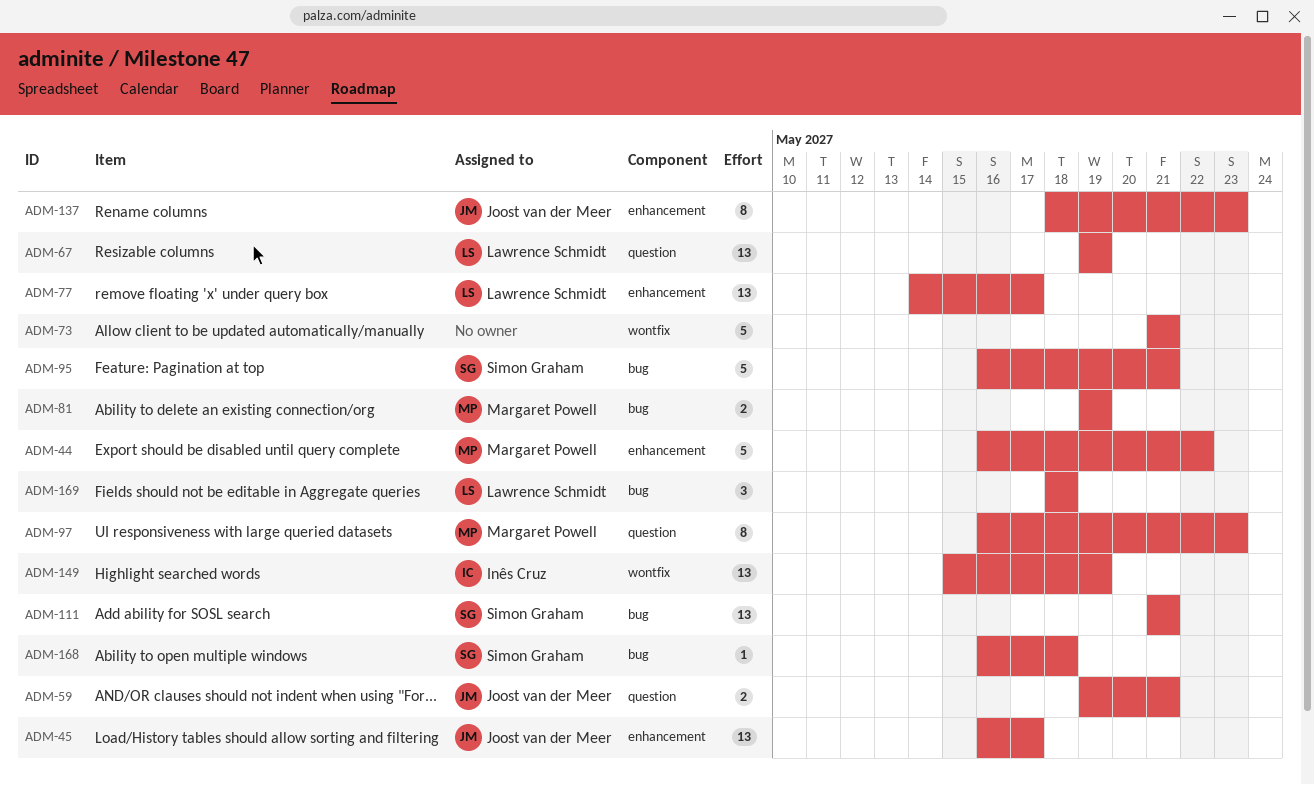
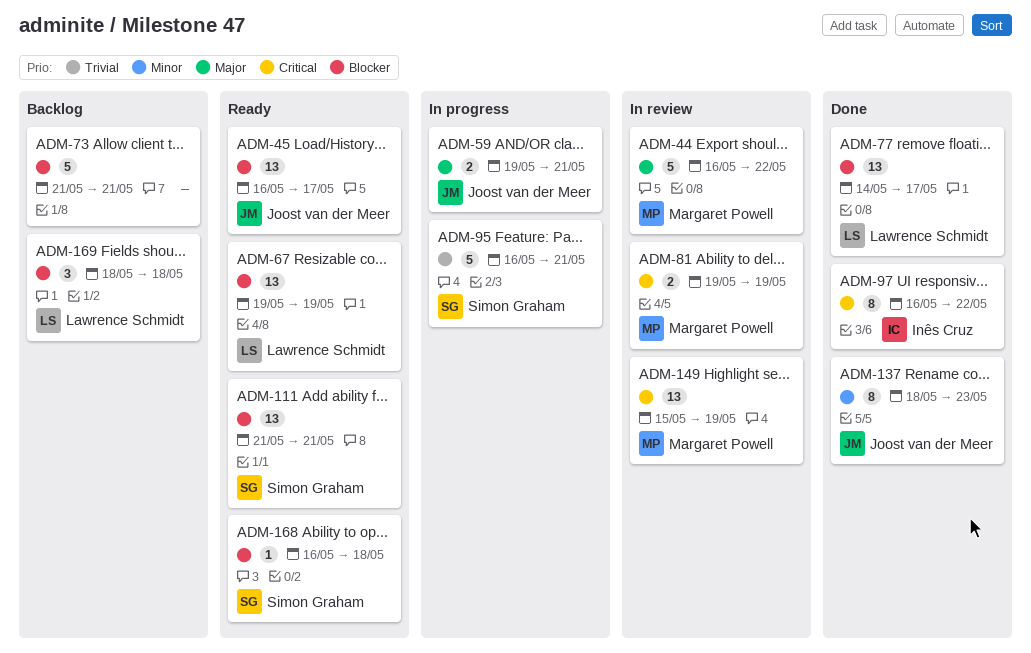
ADM-97, owner: Margaret Powell -> Inês Cruz
ADM-97, due: May 23 -> May 22
ADM-149, owner: Inês Cruz -> Margaret Powell

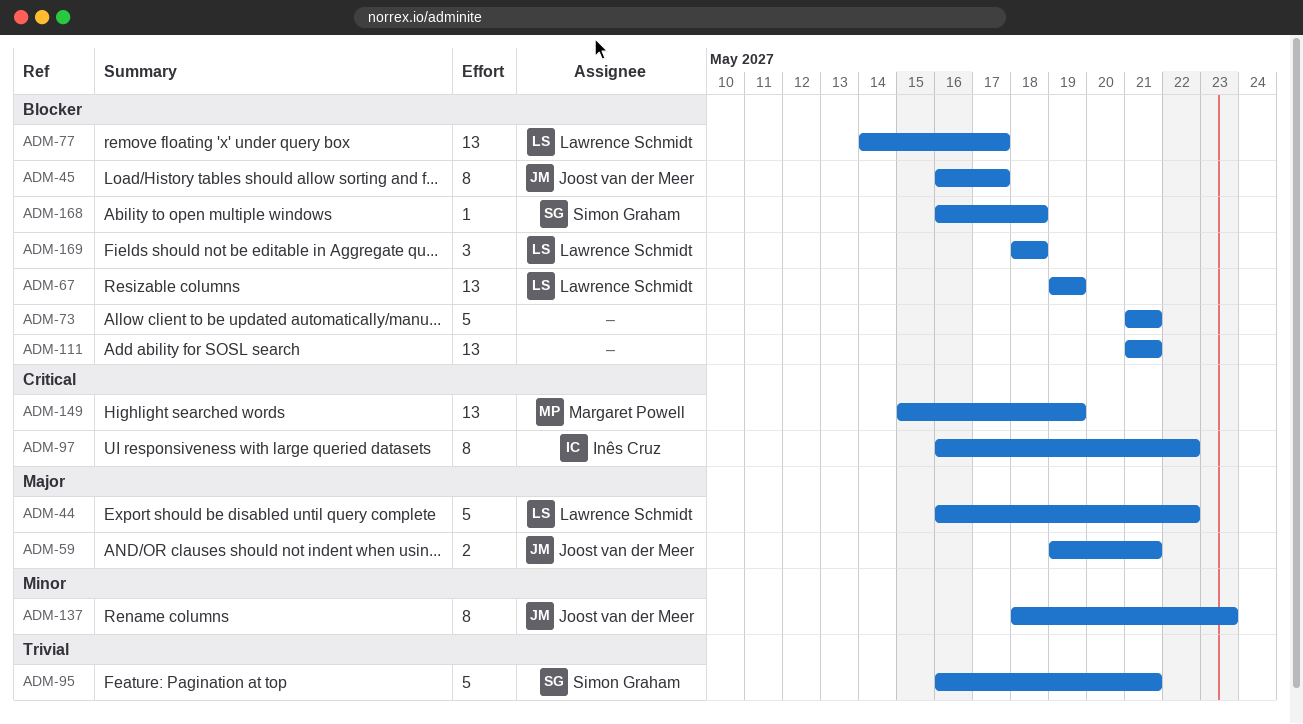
ADM-44, owner: Margaret Powell -> Lawrence Schmidt
ADM-45, estimate: 13 -> 8
ADM-81: present -> none
ADM-111, owner: Simon Graham -> none

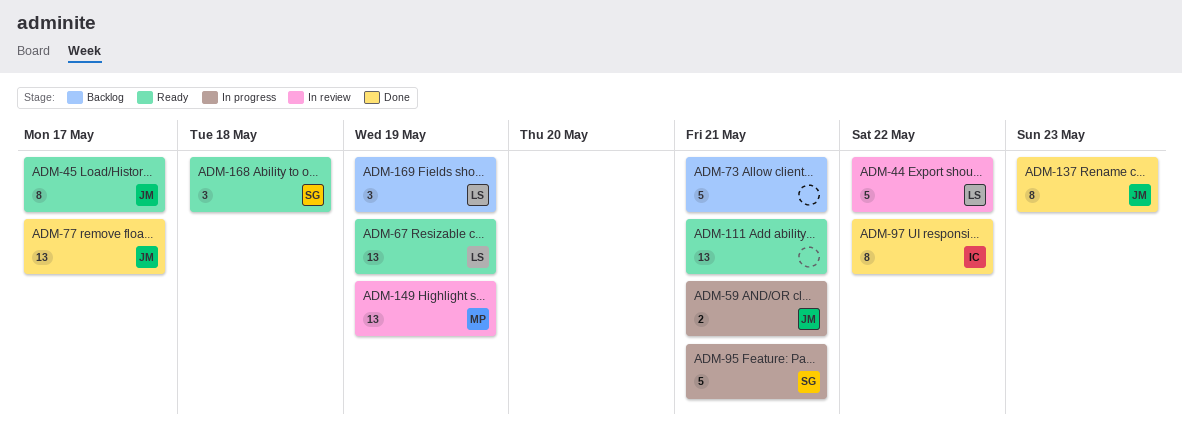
ADM-77, owner: Lawrence Schmidt -> Joost van der Meer
ADM-168, estimate: 1 -> 3
ADM-169, due: May 18 -> May 19

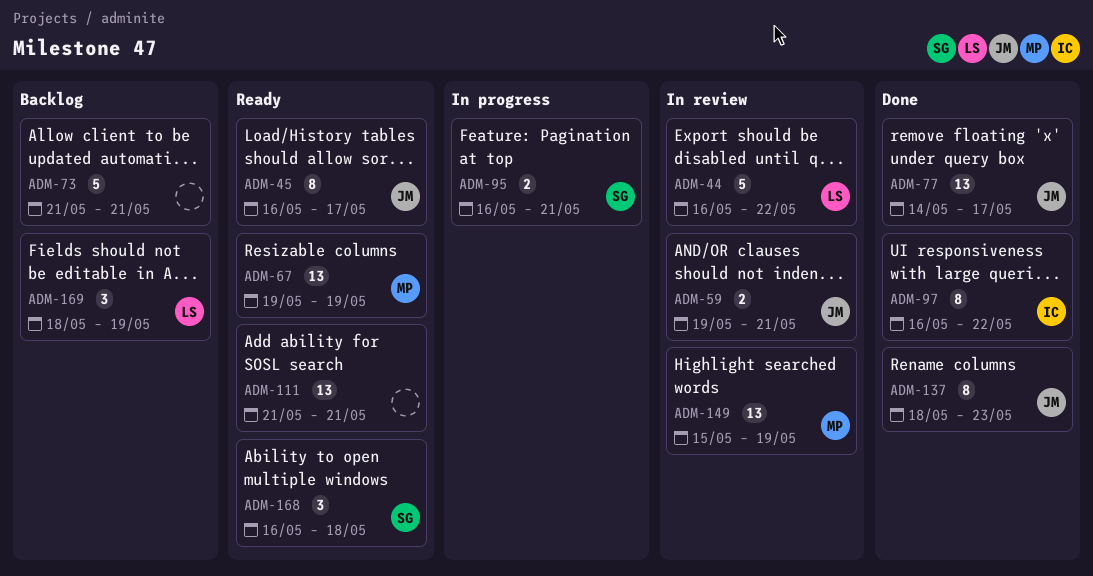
ADM-59, status: In progress -> In review
ADM-67, owner: LS -> MP
ADM-95, estimate: 5 -> 2

